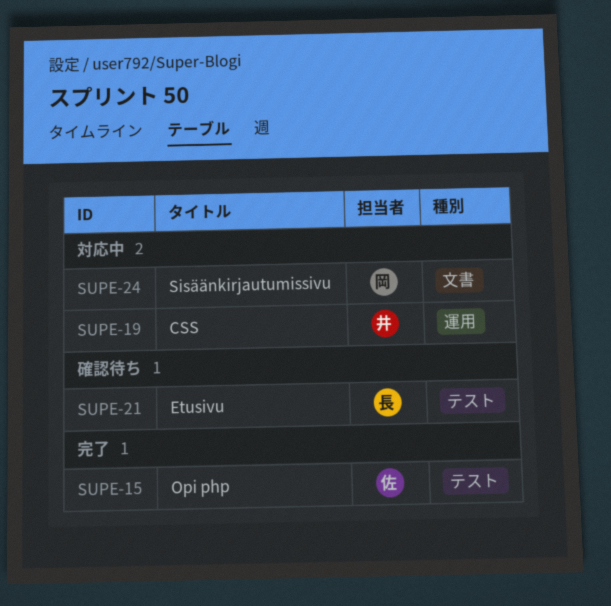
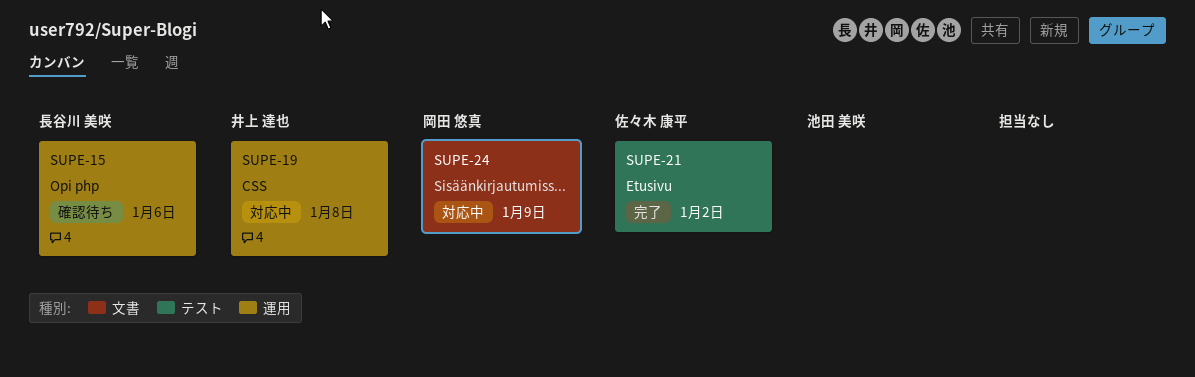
SUPE-15, status: 完了 -> 確認待ち
SUPE-15, owner: 佐々木 康平 -> 長谷川 美咲
SUPE-15, label: テスト -> 運用
SUPE-21, status: 確認待ち -> 完了
SUPE-21, owner: 長谷川 美咲 -> 佐々木 康平

